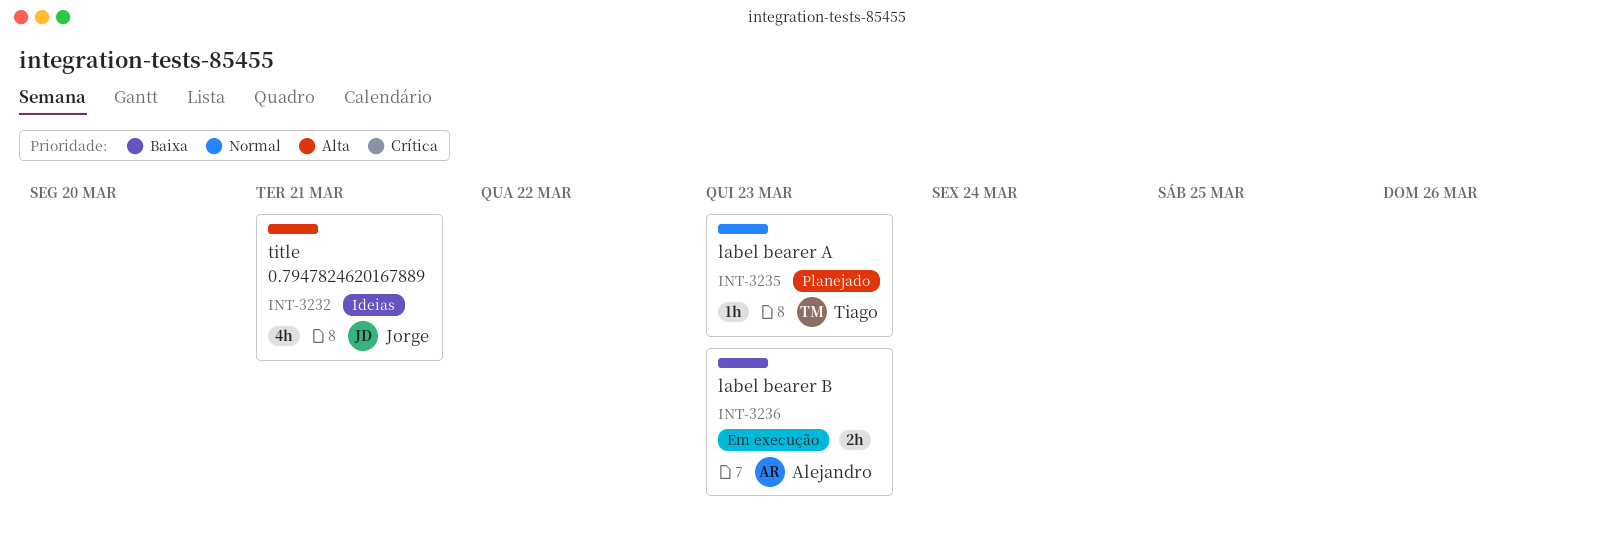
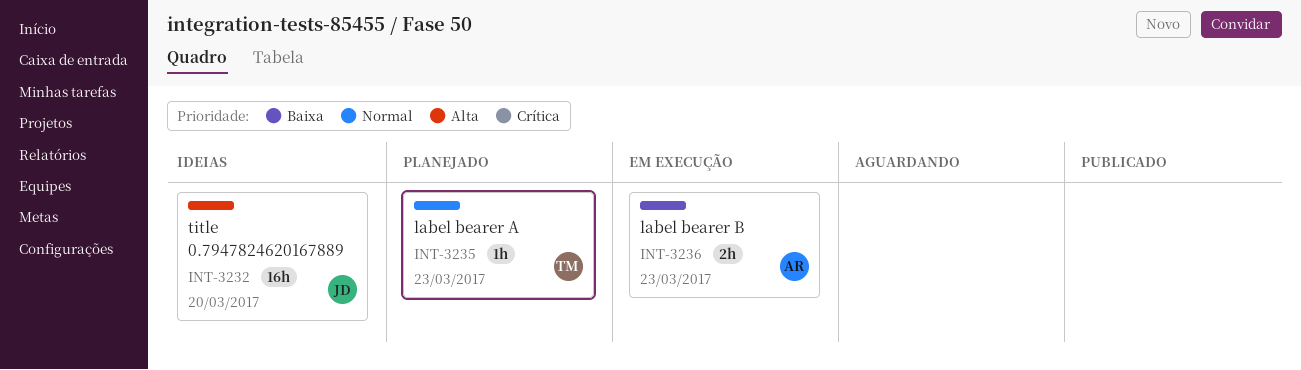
INT-3232, estimate: 4h -> 16h
INT-3232, due: Mar 21 -> Mar 20

